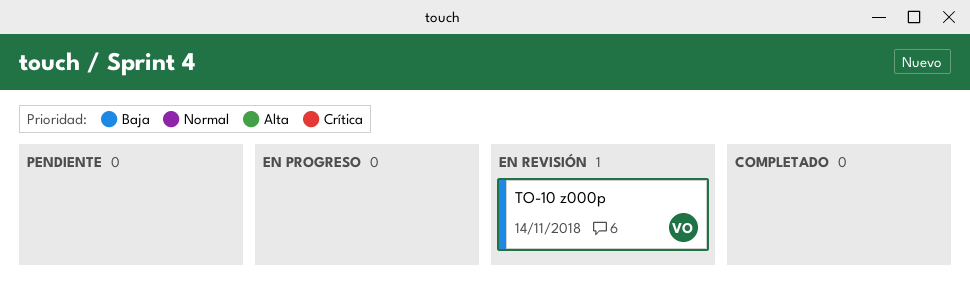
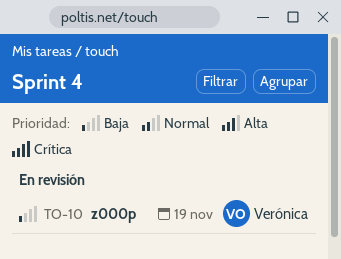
TO-10, due: Nov 14 -> Nov 19

